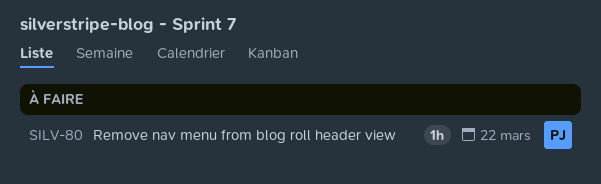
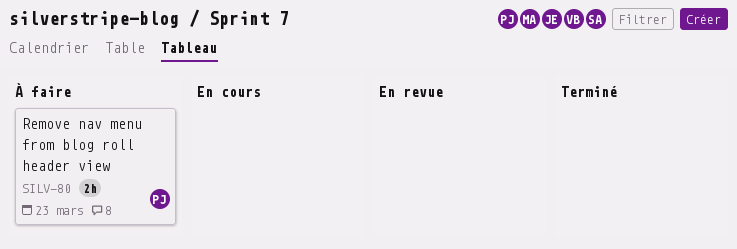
SILV-80, estimate: 1h -> 2h
SILV-80, due: Mar 22 -> Mar 23

